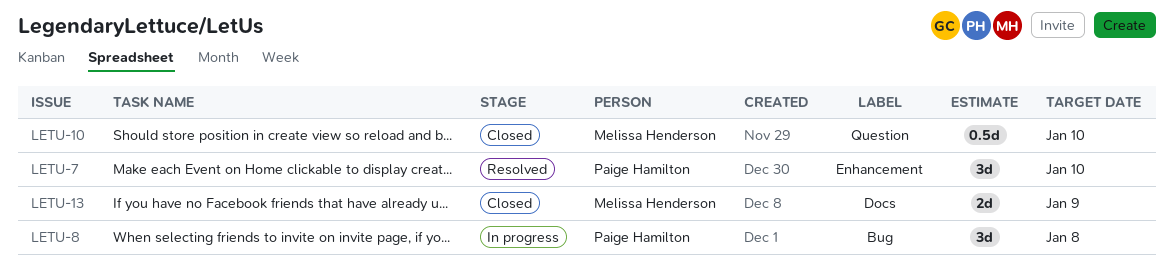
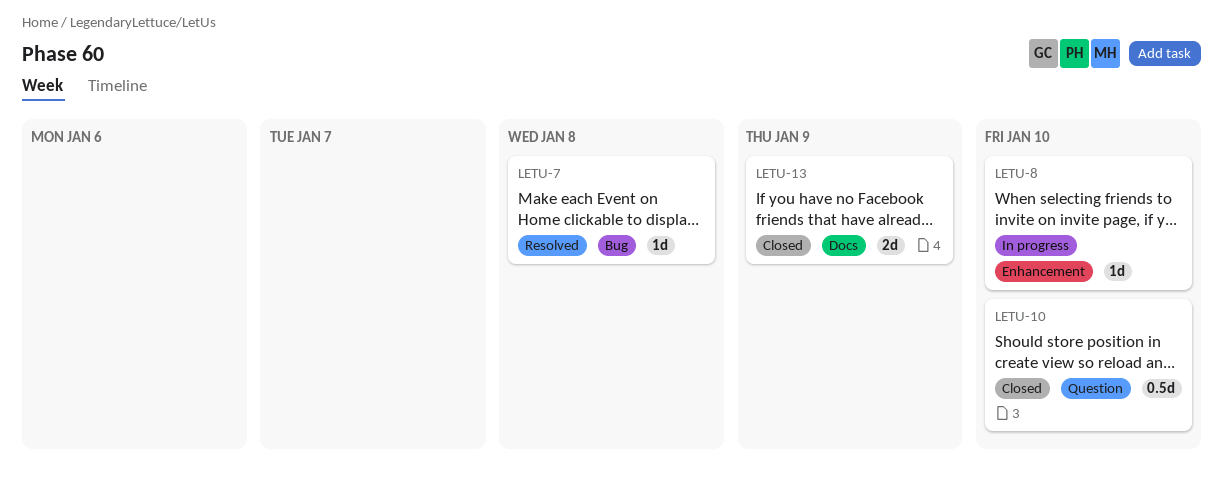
LETU-7, label: Enhancement -> Bug
LETU-7, estimate: 3d -> 1d
LETU-7, due: Jan 10 -> Jan 8
LETU-8, label: Bug -> Enhancement
LETU-8, estimate: 3d -> 1d
LETU-8, due: Jan 8 -> Jan 10

